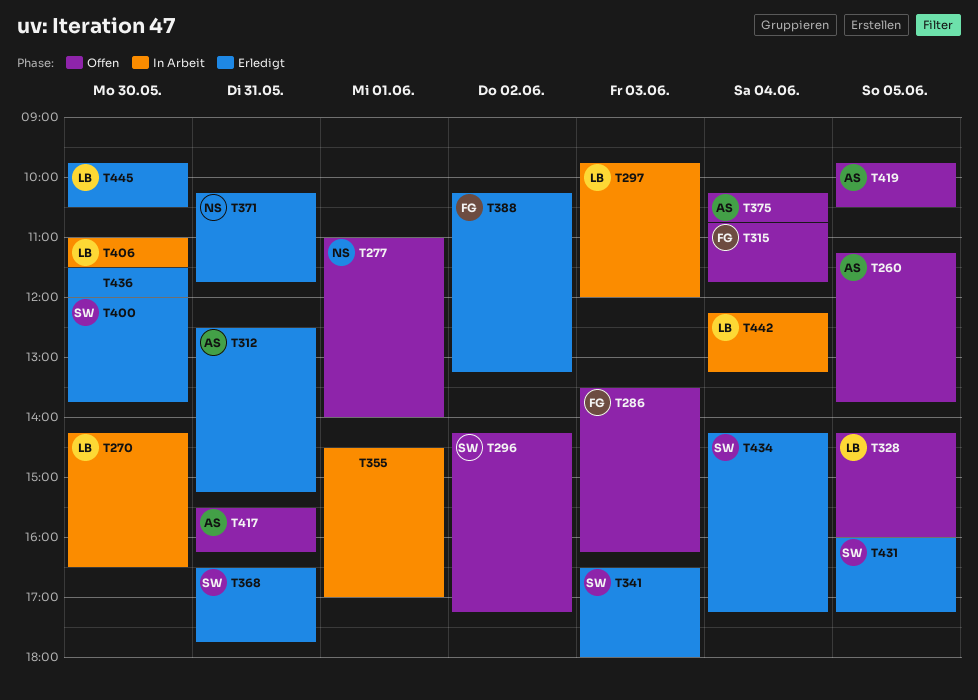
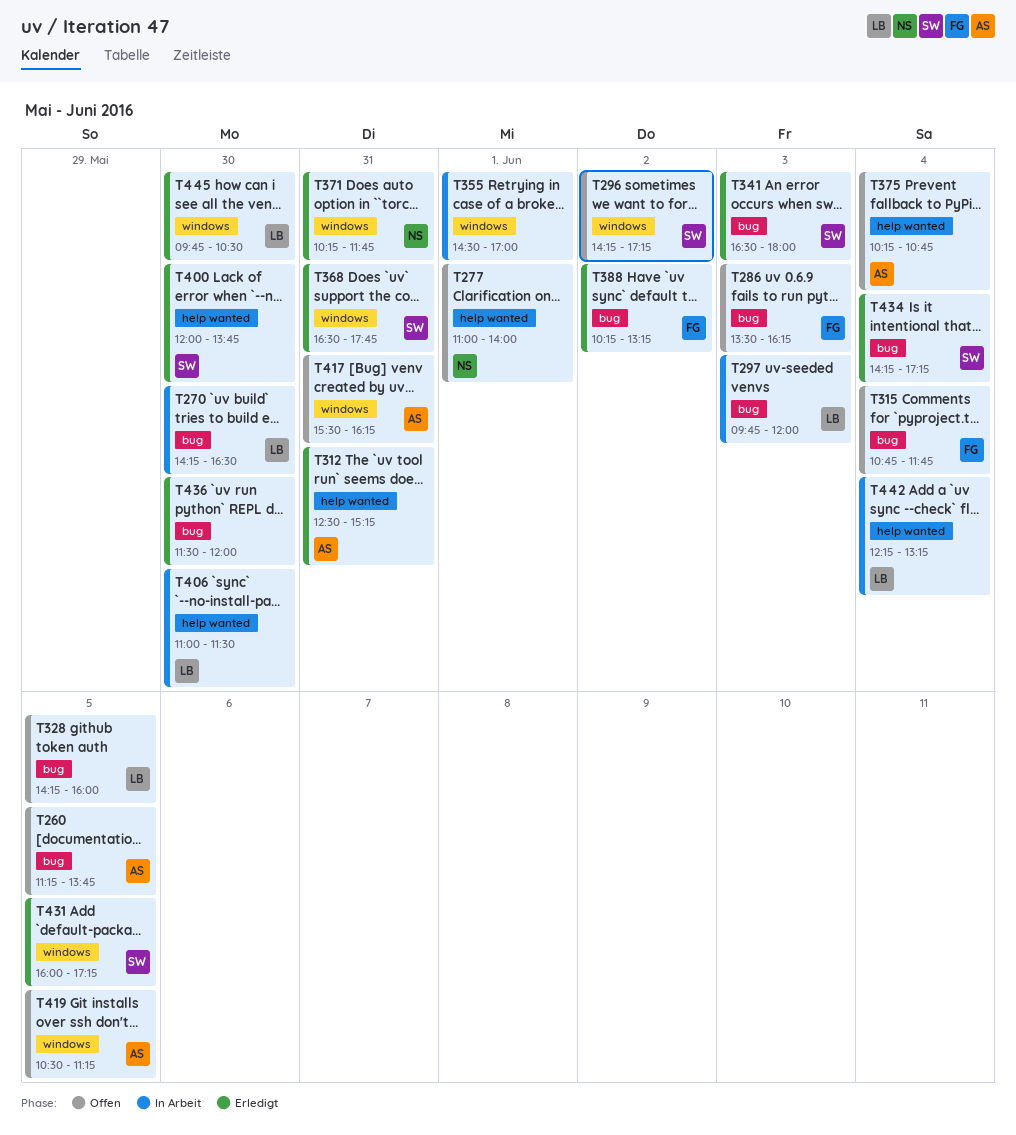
T419, begins: 09:45 -> 10:30
T419, ends: 10:30 -> 11:15

